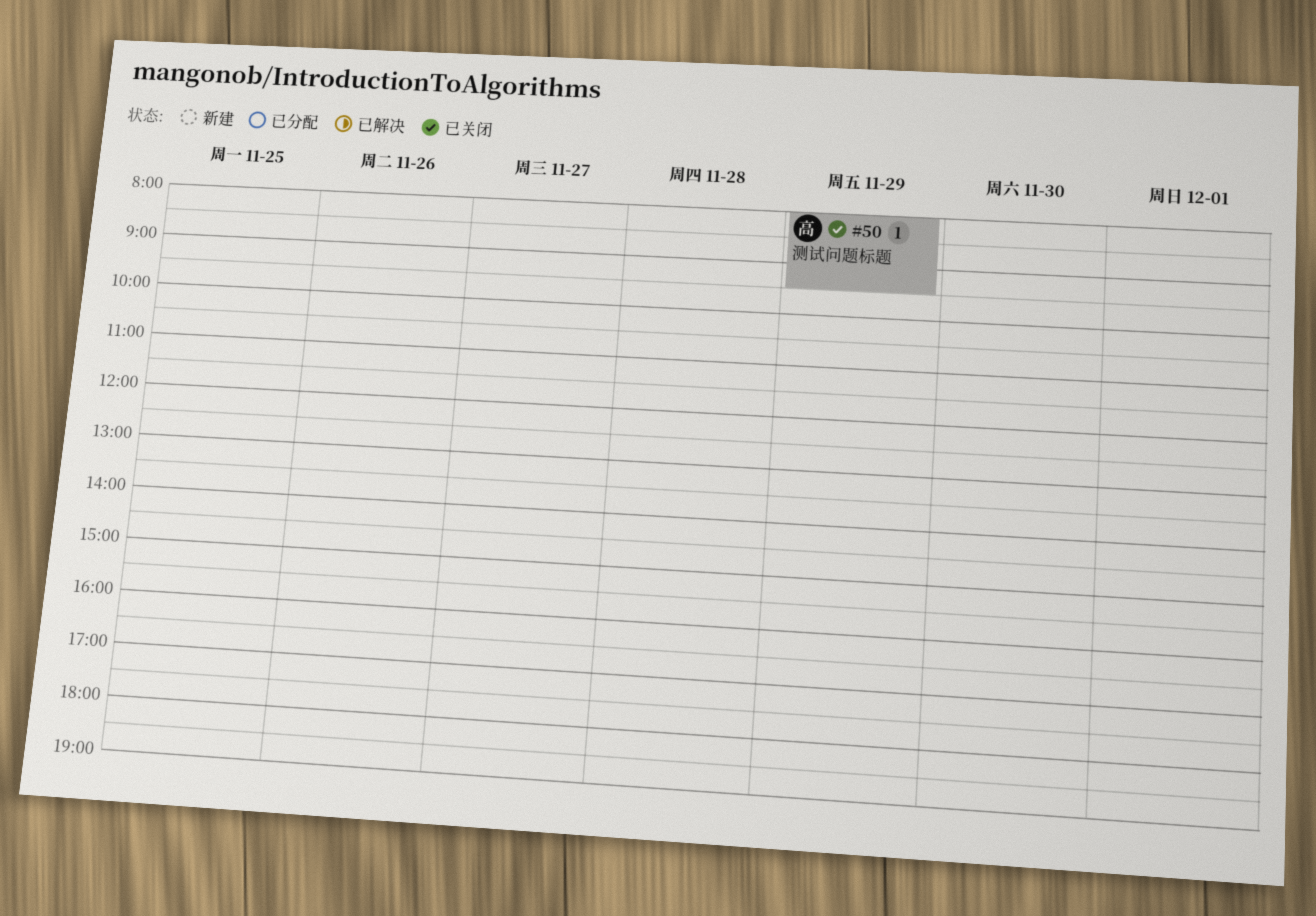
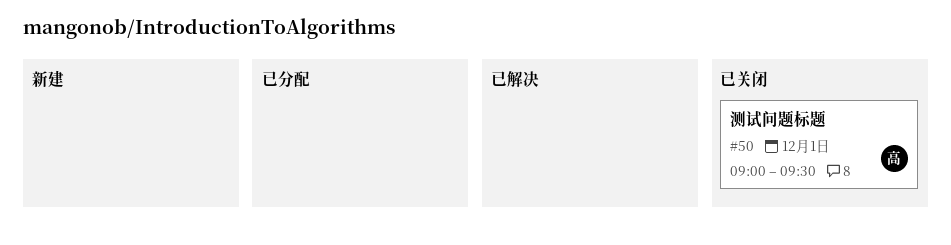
#50, day: Nov 29 -> Dec 1
#50, begins: 08:00 -> 09:00

